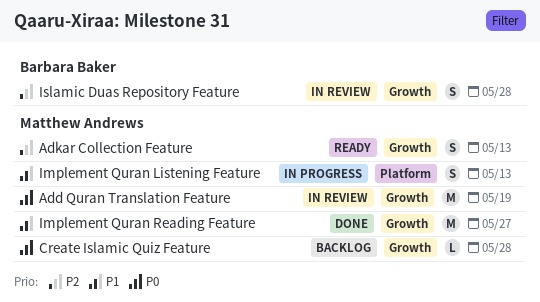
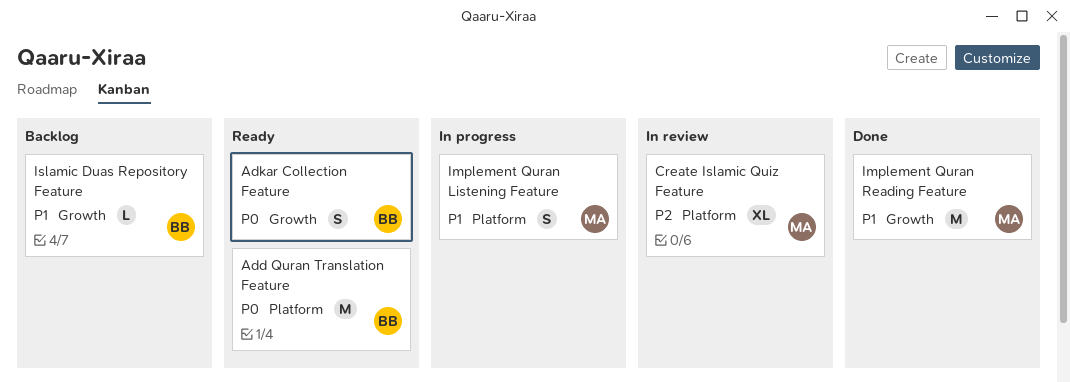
Add Quran Translation Feature, status: In review -> Ready
Add Quran Translation Feature, owner: Matthew Andrews -> Barbara Baker
Add Quran Translation Feature, label: Growth -> Platform
Adkar Collection Feature, owner: Matthew Andrews -> Barbara Baker
Adkar Collection Feature, priority: P2 -> P0
Create Islamic Quiz Feature, status: Backlog -> In review
Create Islamic Quiz Feature, priority: P0 -> P2
Create Islamic Quiz Feature, label: Growth -> Platform
Create Islamic Quiz Feature, estimate: L -> XL
Islamic Duas Repository Feature, status: In review -> Backlog
Islamic Duas Repository Feature, priority: P2 -> P1
Islamic Duas Repository Feature, estimate: S -> L

